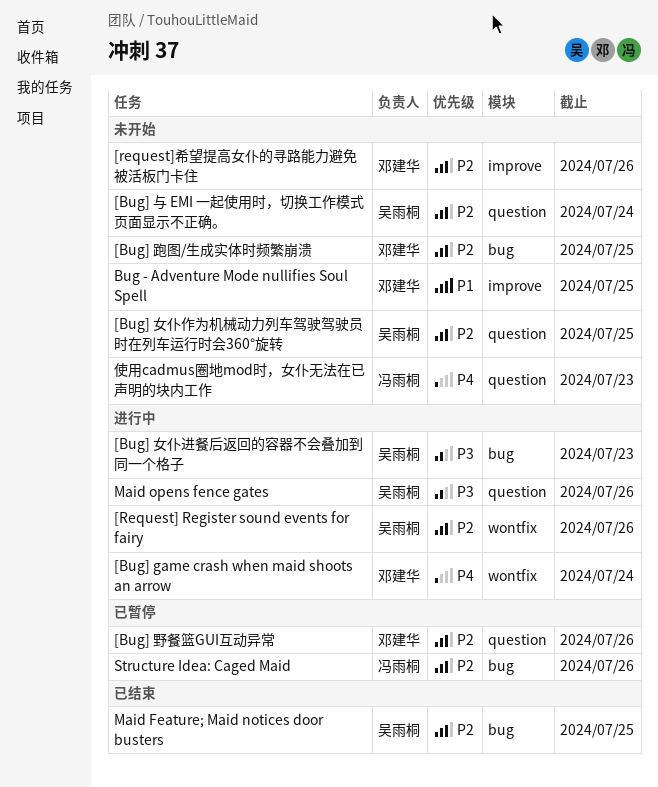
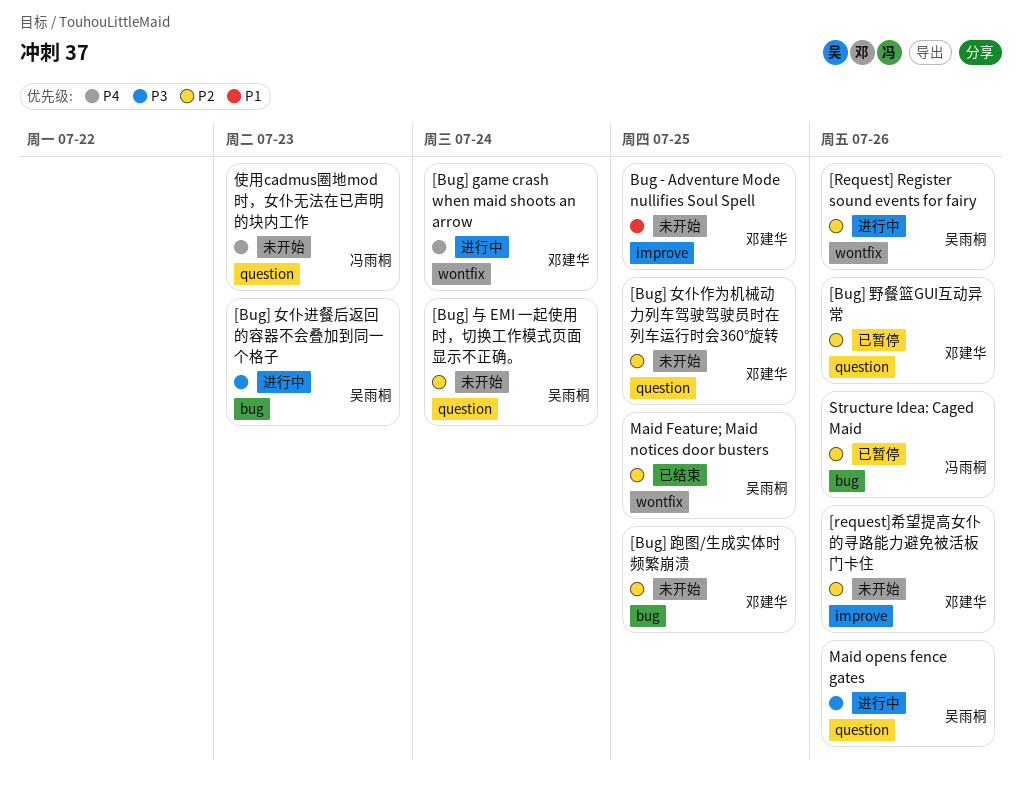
[Bug] 女仆作为机械动力列车驾驶驾驶员时在列车运行时会360°旋转, owner: 吴雨桐 -> 邓建华
Maid Feature; Maid notices door busters, label: bug -> wontfix

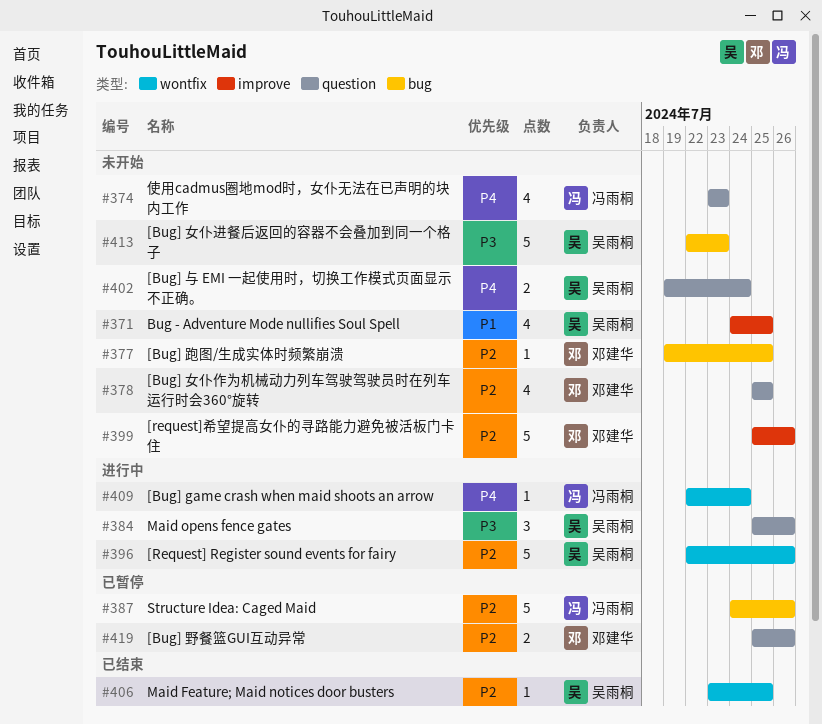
[Bug] game crash when maid shoots an arrow, owner: 邓建华 -> 冯雨桐
[Bug] 与 EMI 一起使用时，切换工作模式页面显示不正确。, priority: P2 -> P4
[Bug] 女仆进餐后返回的容器不会叠加到同一个格子, status: 进行中 -> 未开始
Bug - Adventure Mode nullifies Soul Spell, owner: 邓建华 -> 吴雨桐

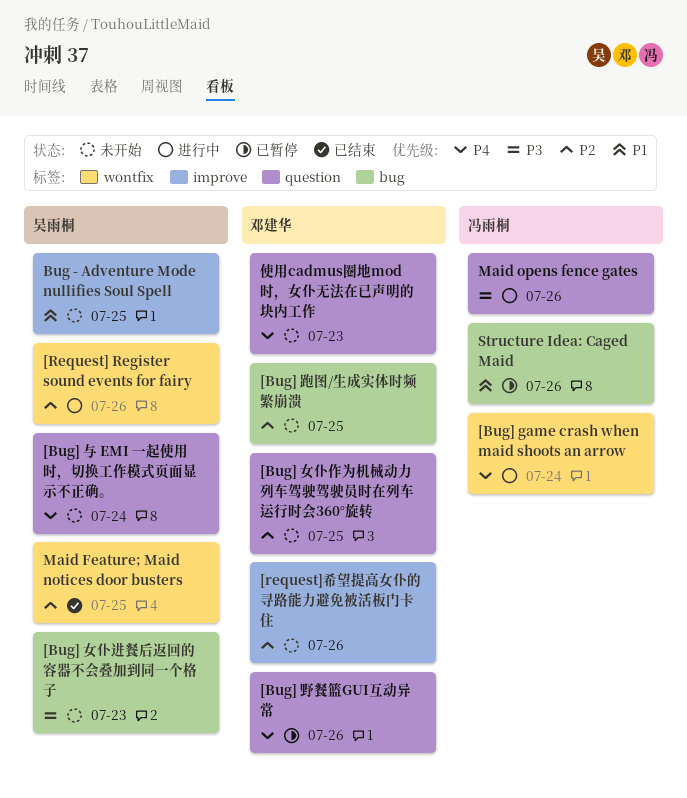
[Bug] 野餐篮GUI互动异常, priority: P2 -> P4
Maid opens fence gates, owner: 吴雨桐 -> 冯雨桐
Structure Idea: Caged Maid, priority: P2 -> P1
使用cadmus圈地mod时，女仆无法在已声明的块内工作, owner: 冯雨桐 -> 邓建华

